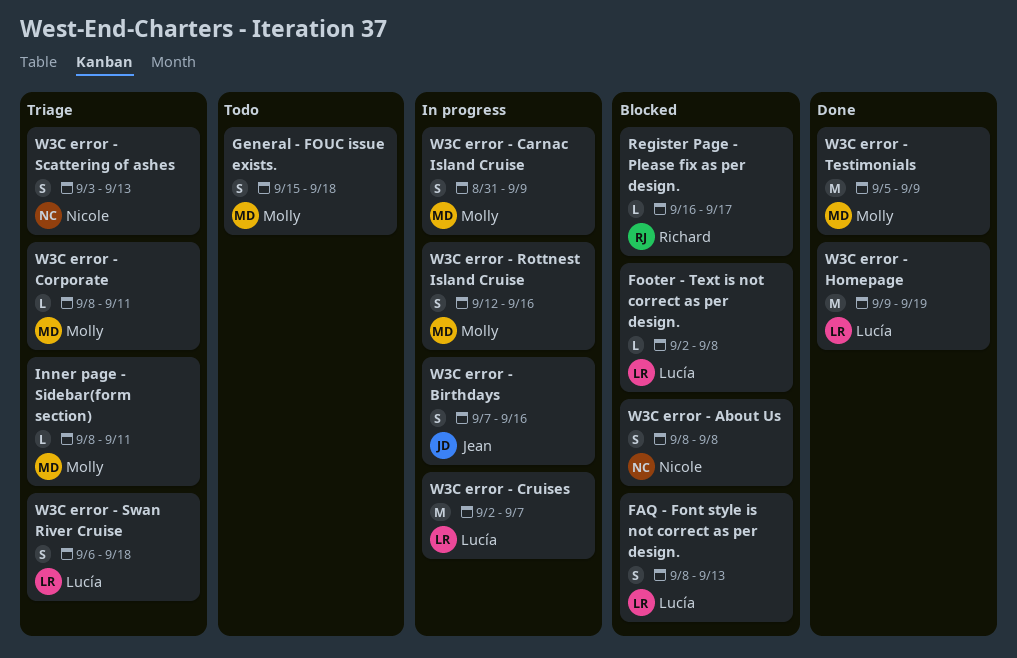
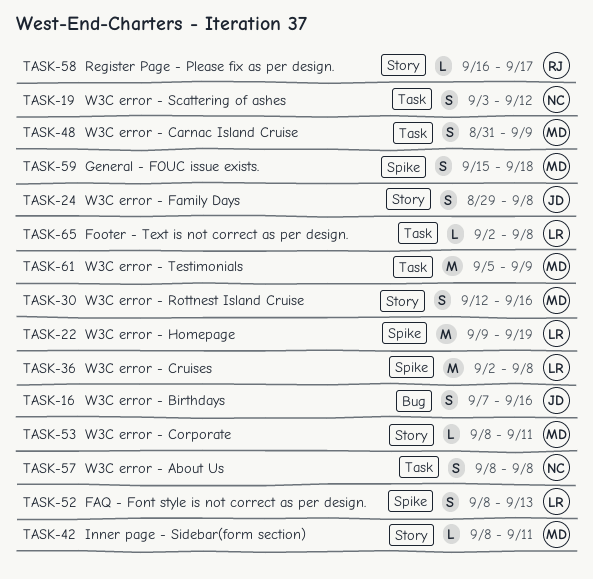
W3C error - Cruises, due: Sep 7 -> Sep 8
W3C error - Family Days: none -> present
W3C error - Scattering of ashes, due: Sep 13 -> Sep 12
W3C error - Swan River Cruise: present -> none

